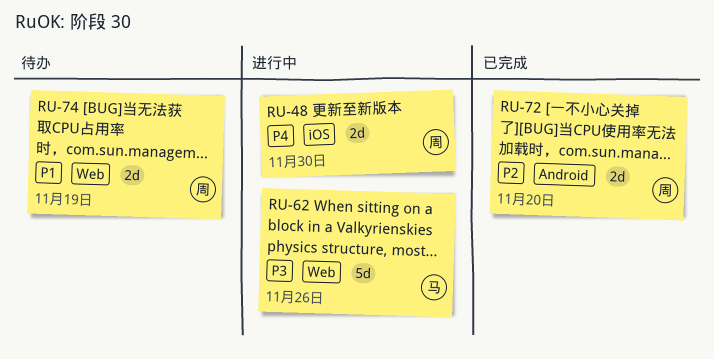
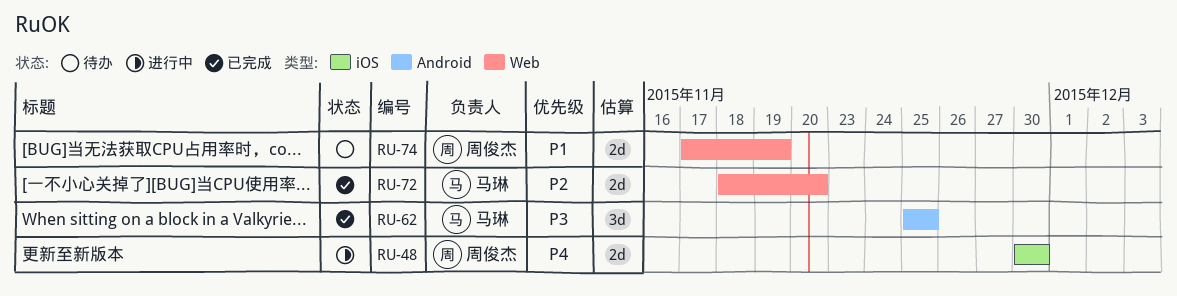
RU-62, status: 进行中 -> 已完成
RU-62, label: Web -> Android
RU-62, estimate: 5d -> 3d
RU-62, due: Nov 26 -> Nov 25
RU-72, owner: 周俊杰 -> 马琳
RU-72, label: Android -> Web

